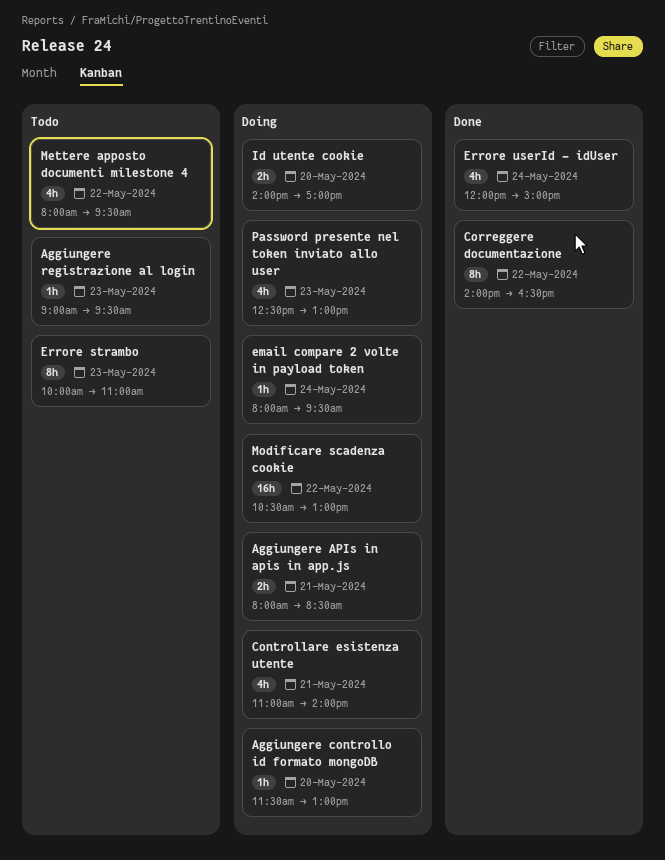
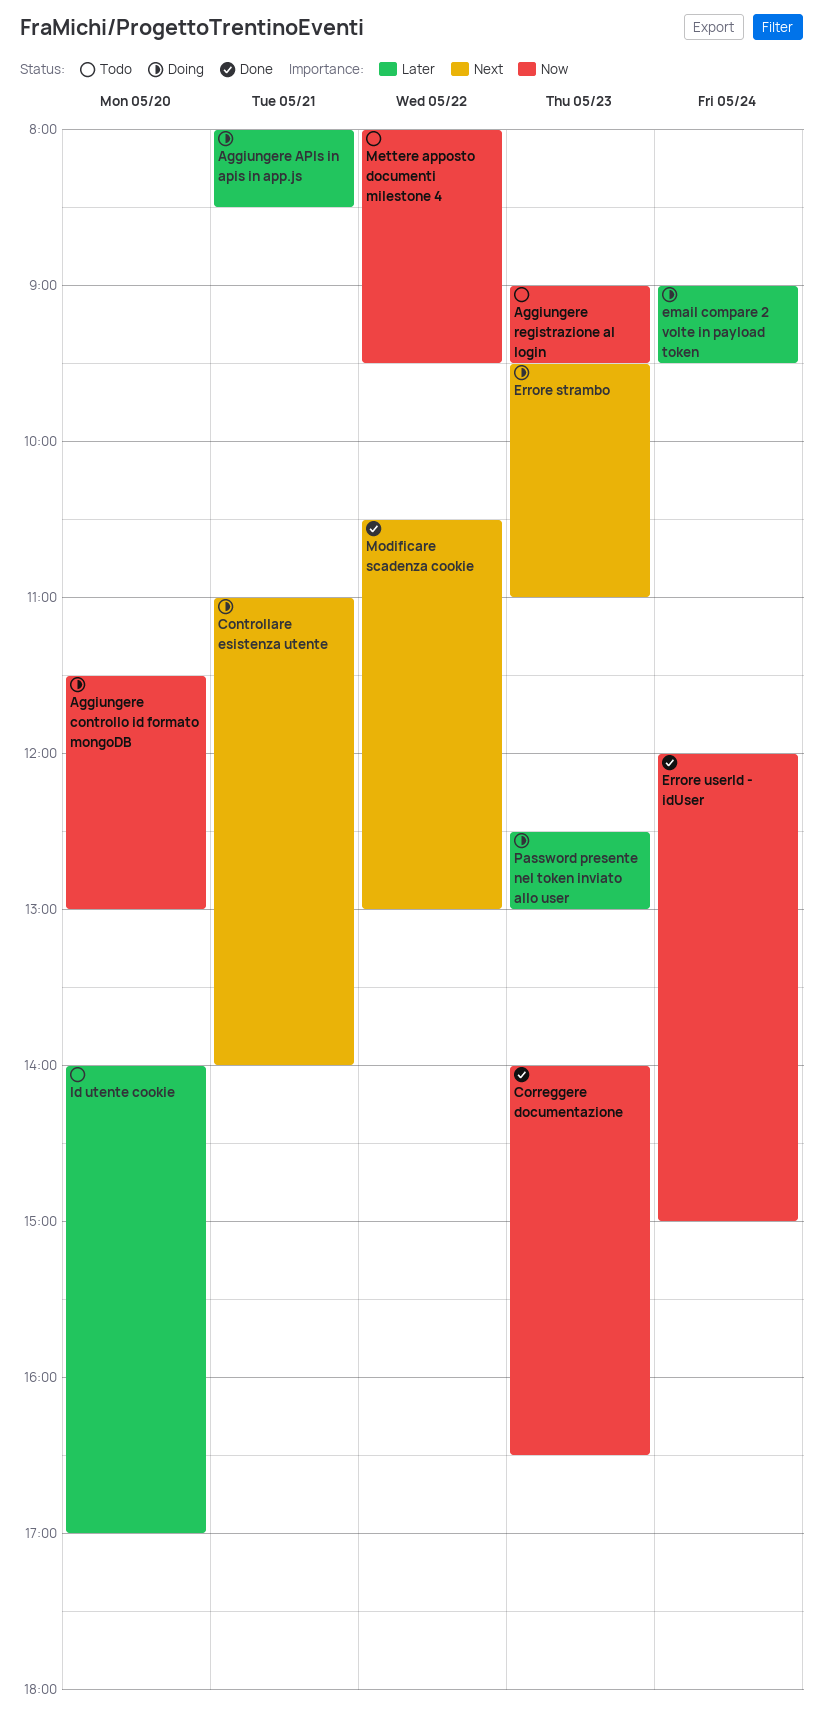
Correggere documentazione, day: May 22 -> May 23
email compare 2 volte in payload token, begins: 08:00 -> 09:00
Errore strambo, status: Todo -> Doing
Errore strambo, begins: 10:00 -> 09:30
Id utente cookie, status: Doing -> Todo
Modificare scadenza cookie, status: Doing -> Done

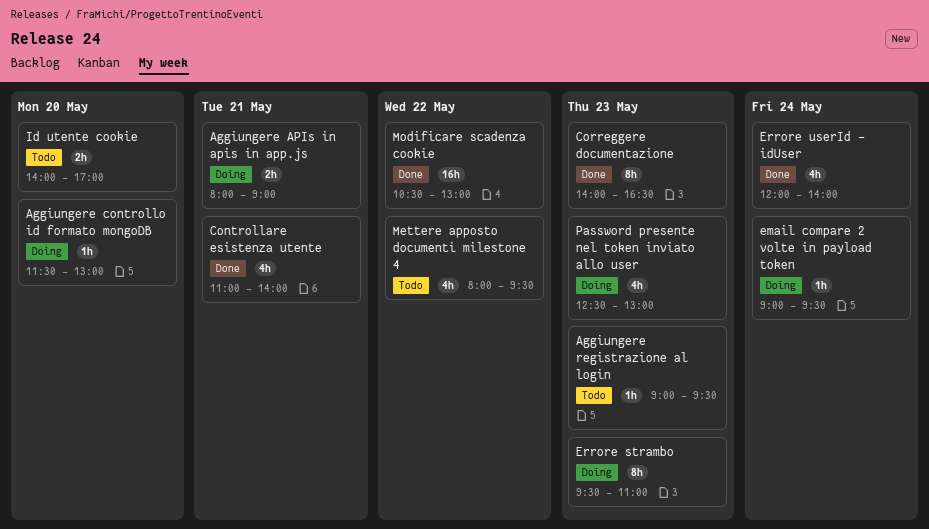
Aggiungere APIs in apis in app.js, ends: 08:30 -> 09:00
Controllare esistenza utente, status: Doing -> Done
Errore userId - idUser, ends: 15:00 -> 14:00

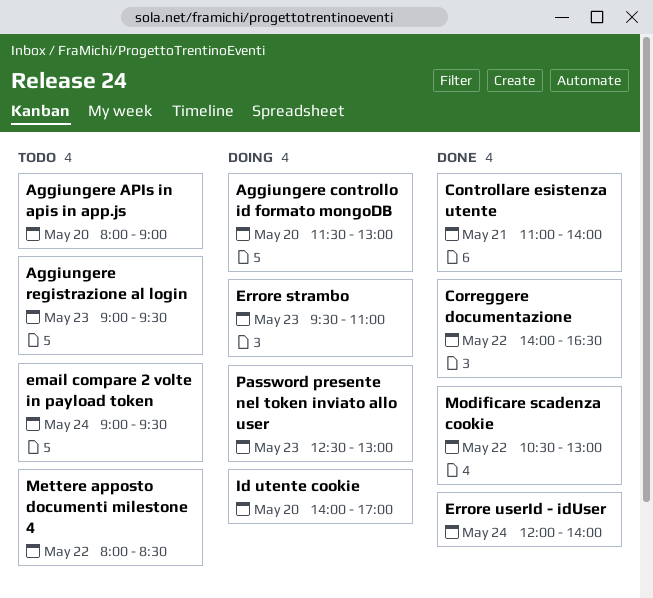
Aggiungere APIs in apis in app.js, status: Doing -> Todo
Aggiungere APIs in apis in app.js, day: May 21 -> May 20
Correggere documentazione, day: May 23 -> May 22
email compare 2 volte in payload token, status: Doing -> Todo
Id utente cookie, status: Todo -> Doing
Mettere apposto documenti milestone 4, ends: 09:30 -> 08:30

